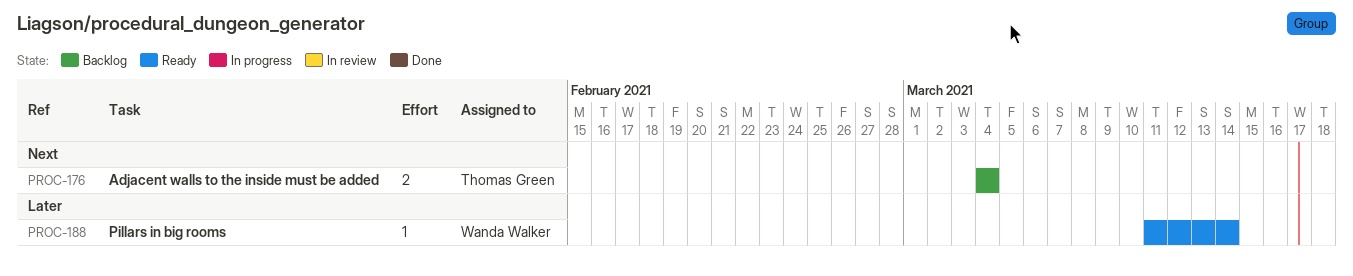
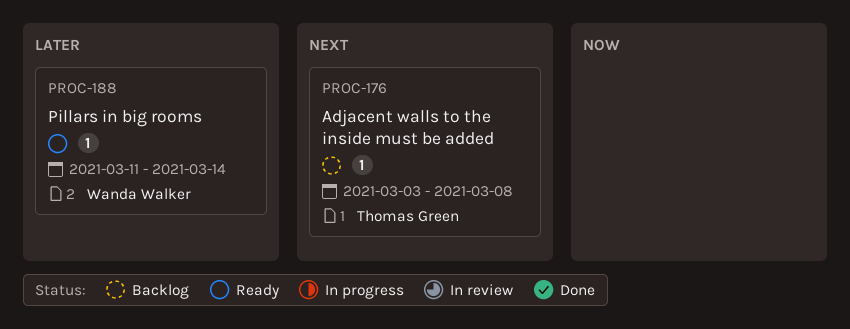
PROC-176, estimate: 2 -> 1
PROC-176, start: Mar 4 -> Mar 3
PROC-176, due: Mar 4 -> Mar 8

